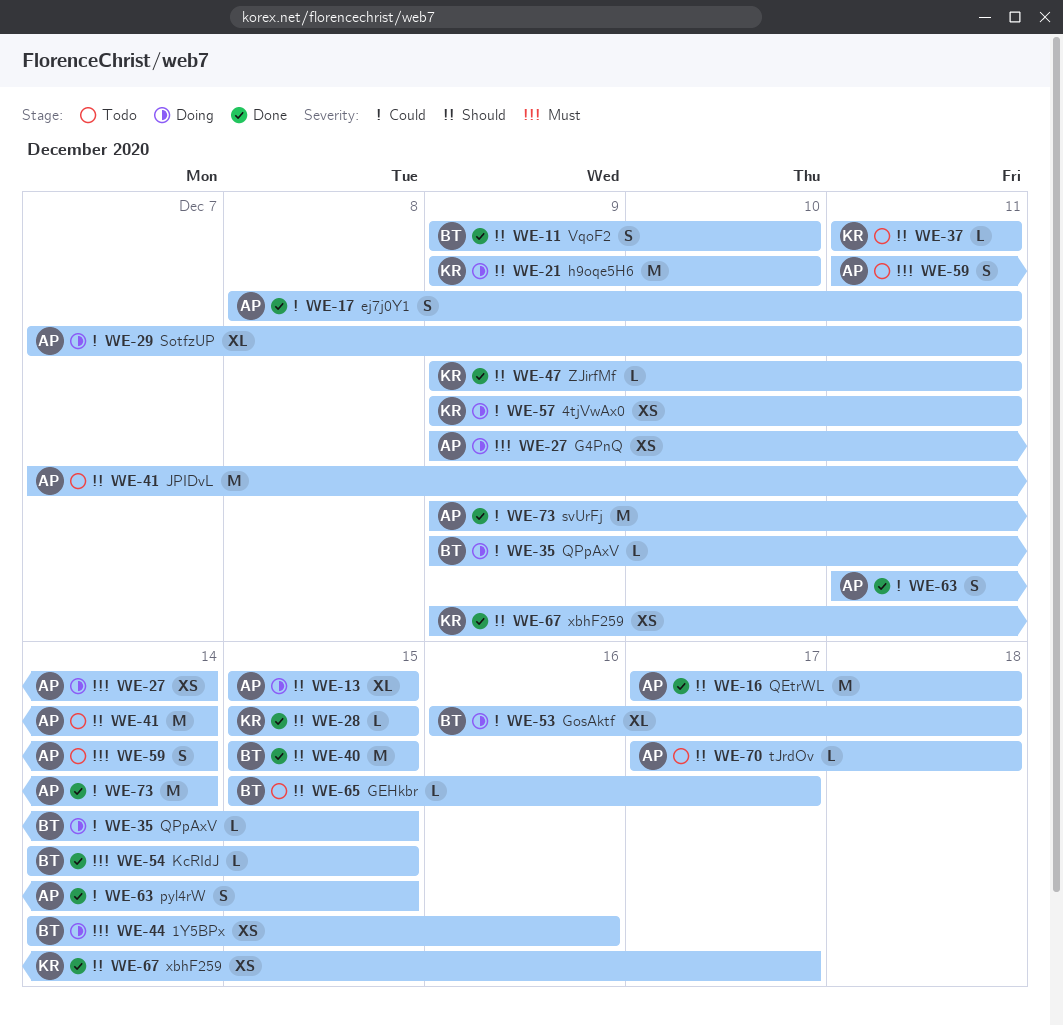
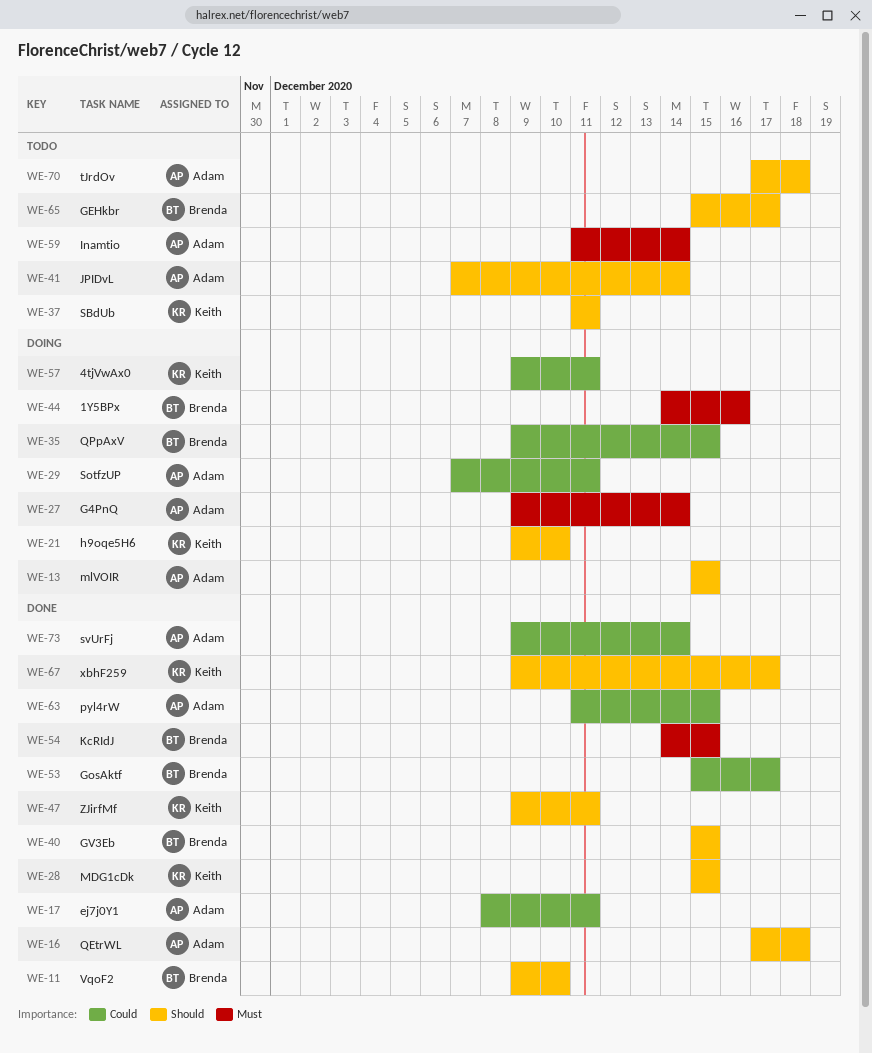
WE-53, status: Doing -> Done
WE-53, start: Dec 16 -> Dec 15
WE-53, due: Dec 18 -> Dec 17

